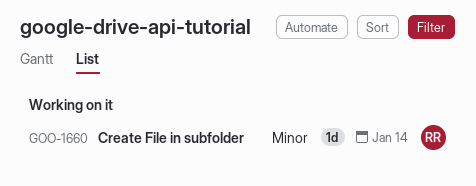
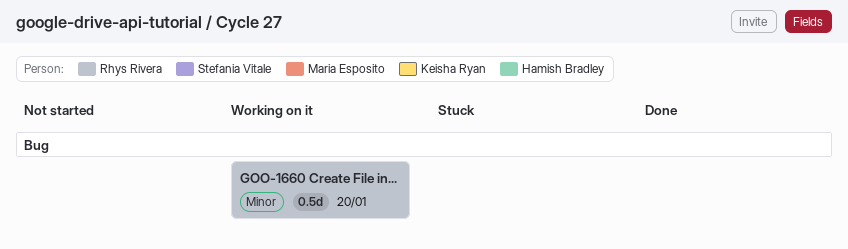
GOO-1660, estimate: 1d -> 0.5d
GOO-1660, due: Jan 14 -> Jan 20

